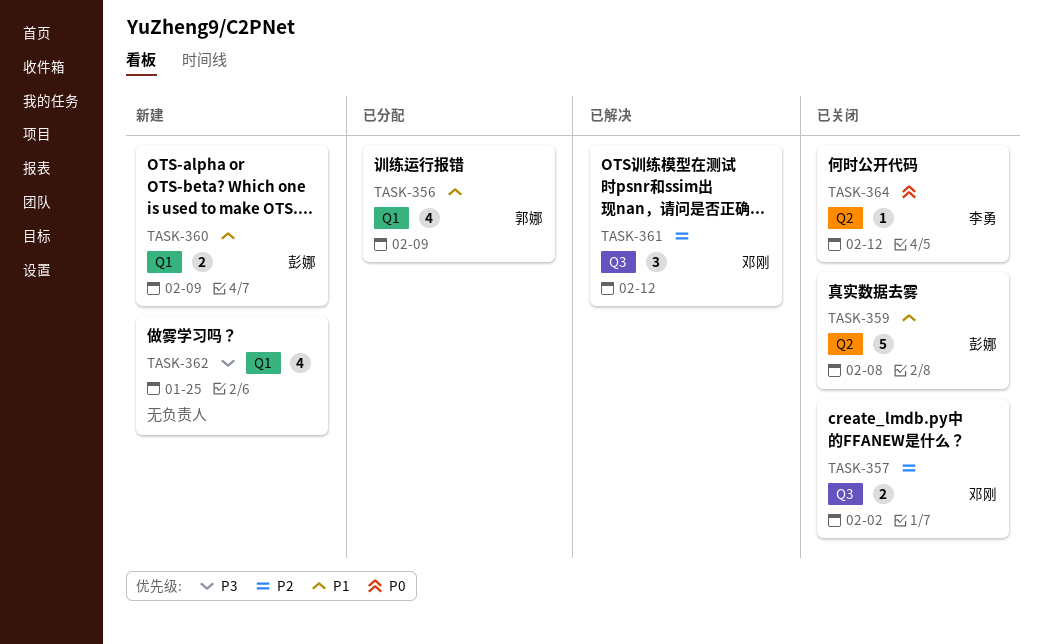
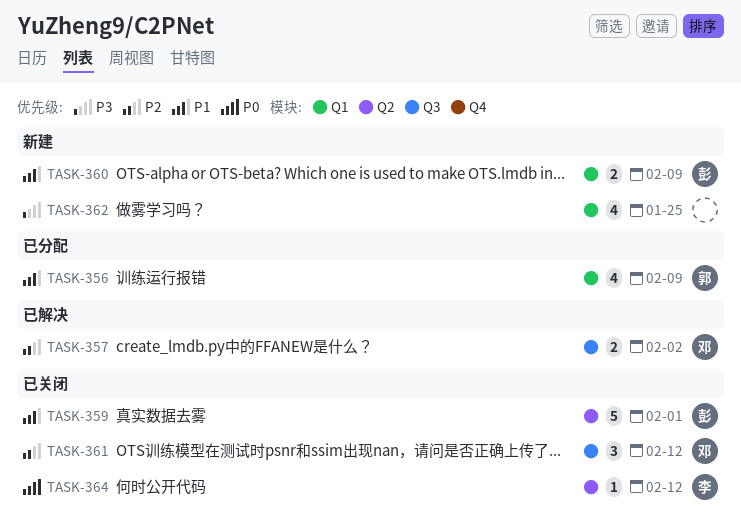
TASK-357, status: 已关闭 -> 已解决
TASK-359, due: Feb 8 -> Feb 1
TASK-361, status: 已解决 -> 已关闭

